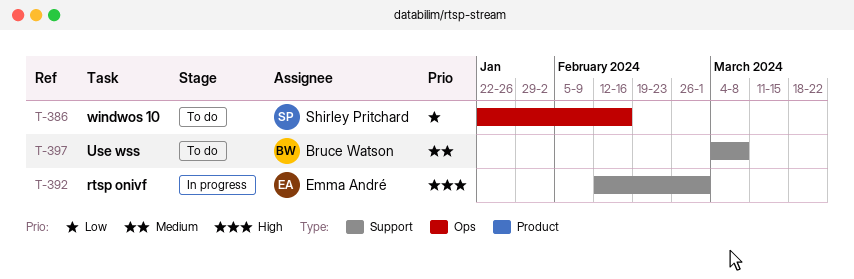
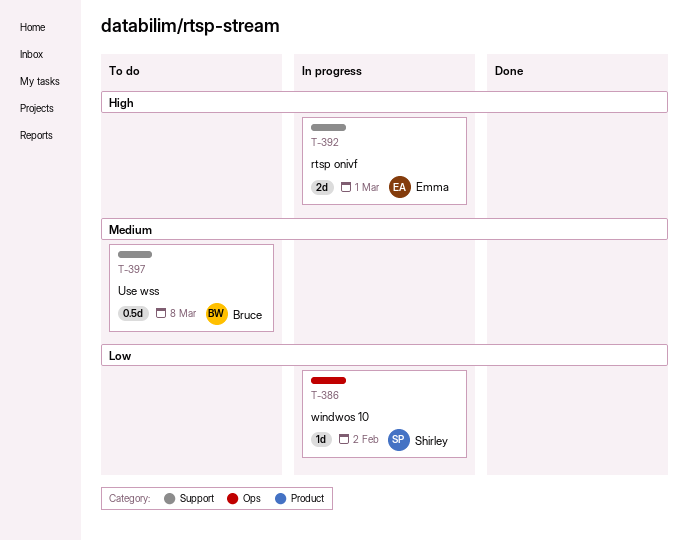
T-386, status: To do -> In progress
T-386, due: Feb 16 -> Feb 2

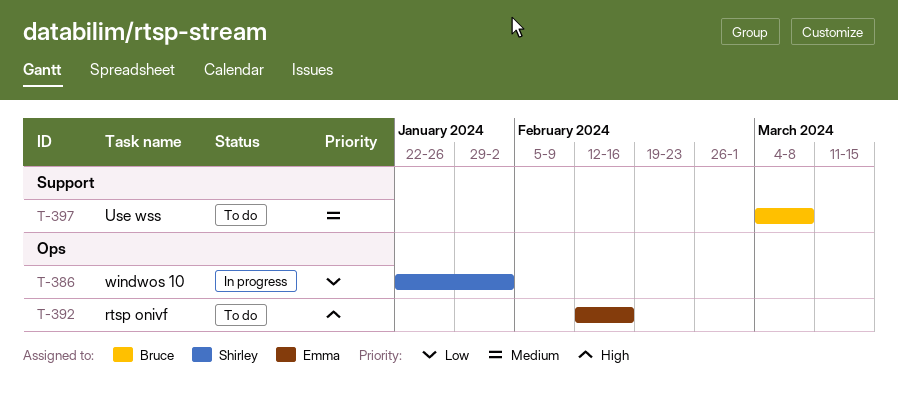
T-392, status: In progress -> To do
T-392, label: Support -> Ops
T-392, due: Mar 1 -> Feb 16

